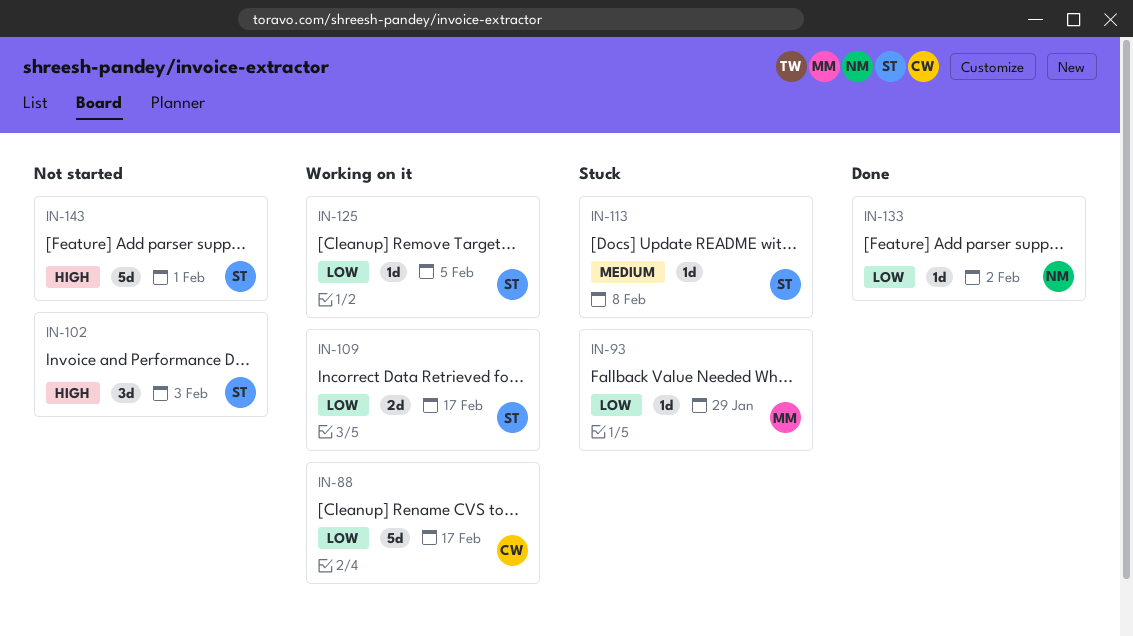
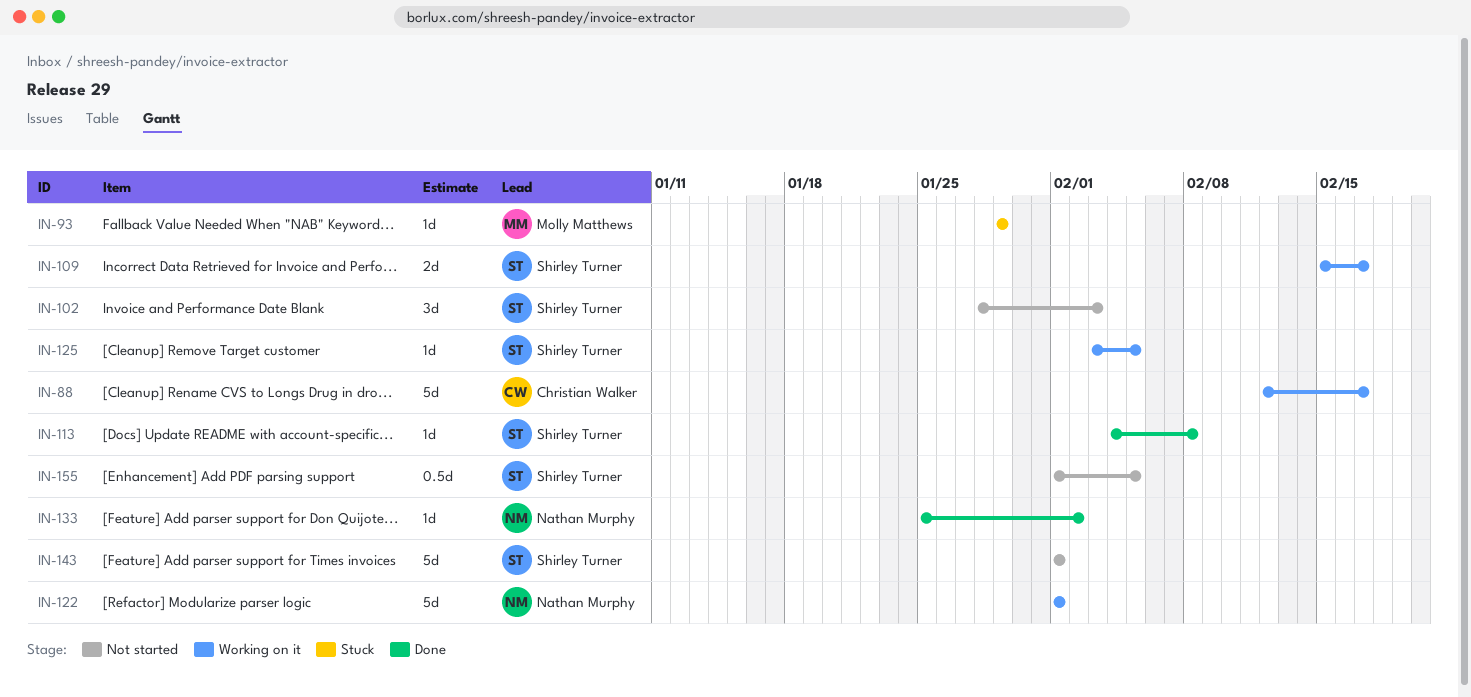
IN-113, status: Stuck -> Done
IN-122: none -> present
IN-155: none -> present

